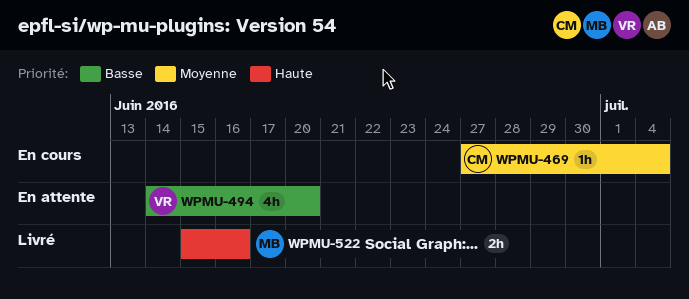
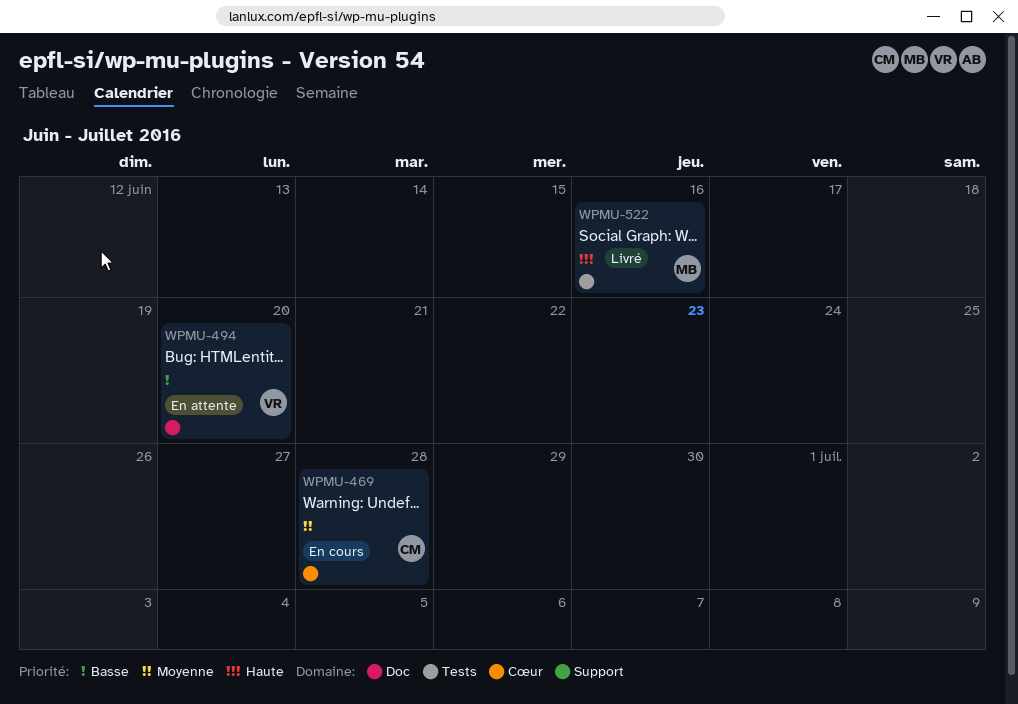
WPMU-469, due: Jul 4 -> Jun 28

